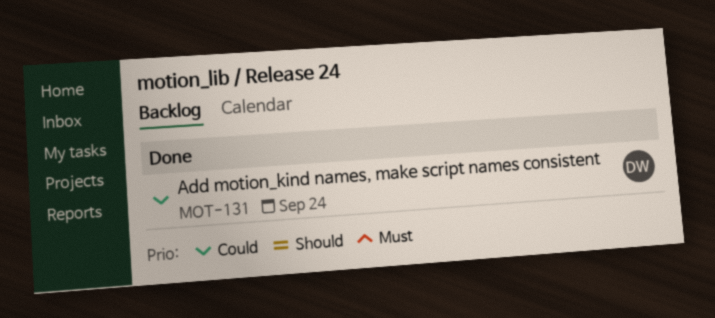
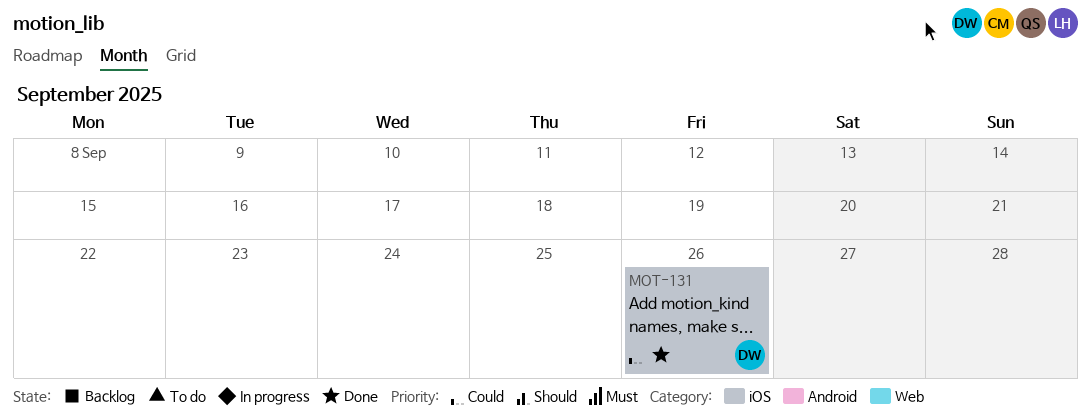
MOT-131, due: Sep 24 -> Sep 26

